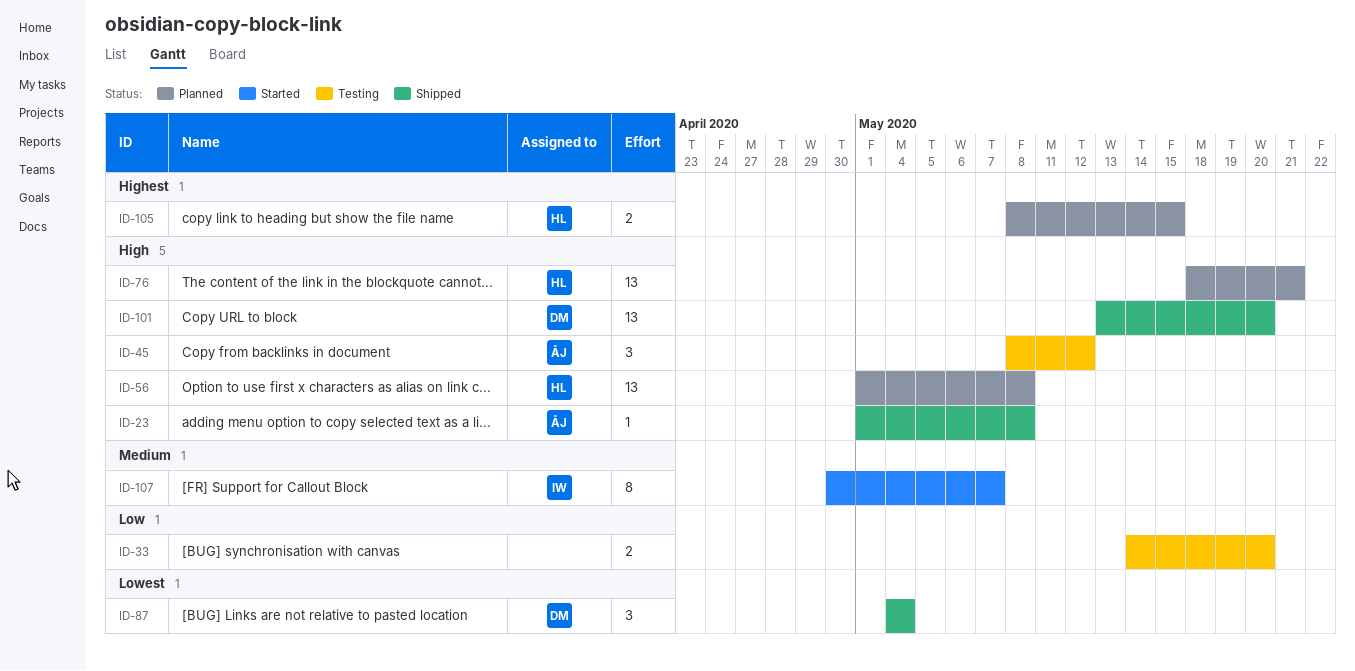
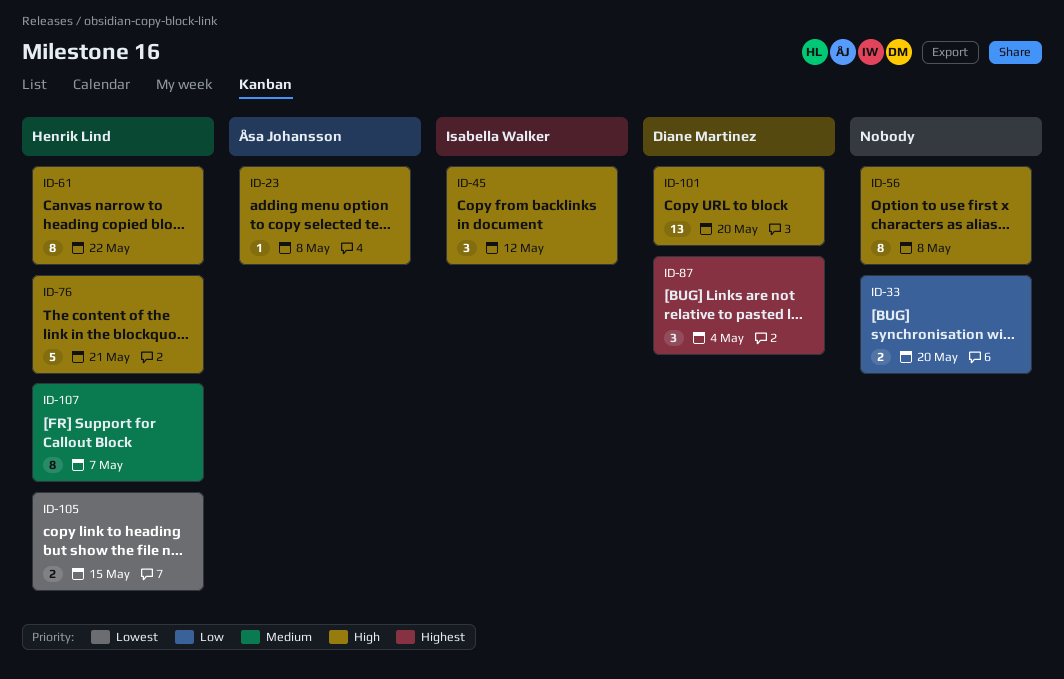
ID-45, owner: Åsa Johansson -> Isabella Walker
ID-56, owner: Henrik Lind -> none
ID-56, estimate: 13 -> 8
ID-61: none -> present
ID-76, estimate: 13 -> 5
ID-87, priority: Lowest -> Highest
ID-105, priority: Highest -> Lowest
ID-107, owner: Isabella Walker -> Henrik Lind

